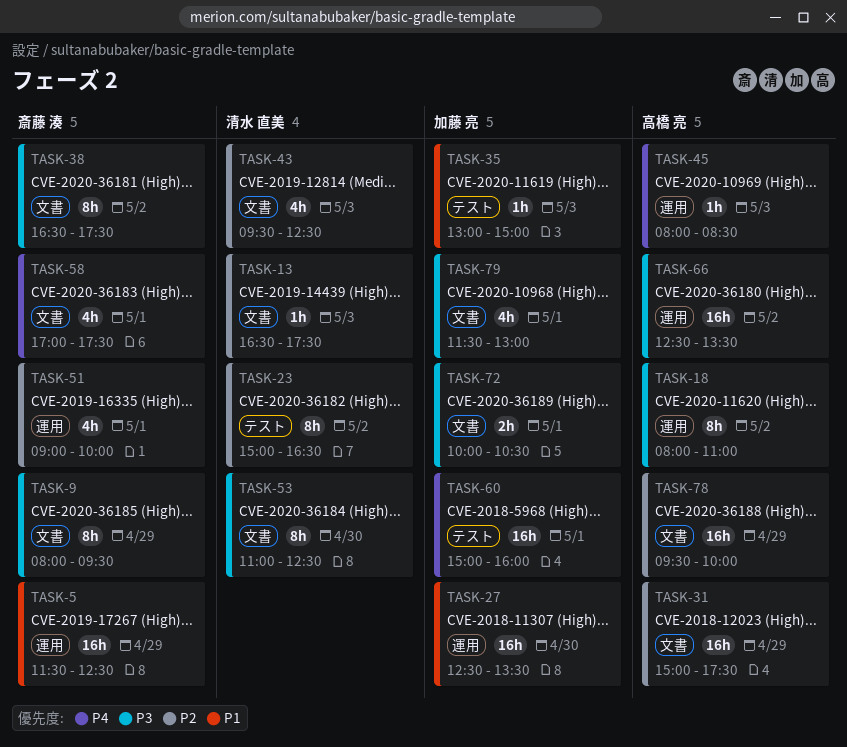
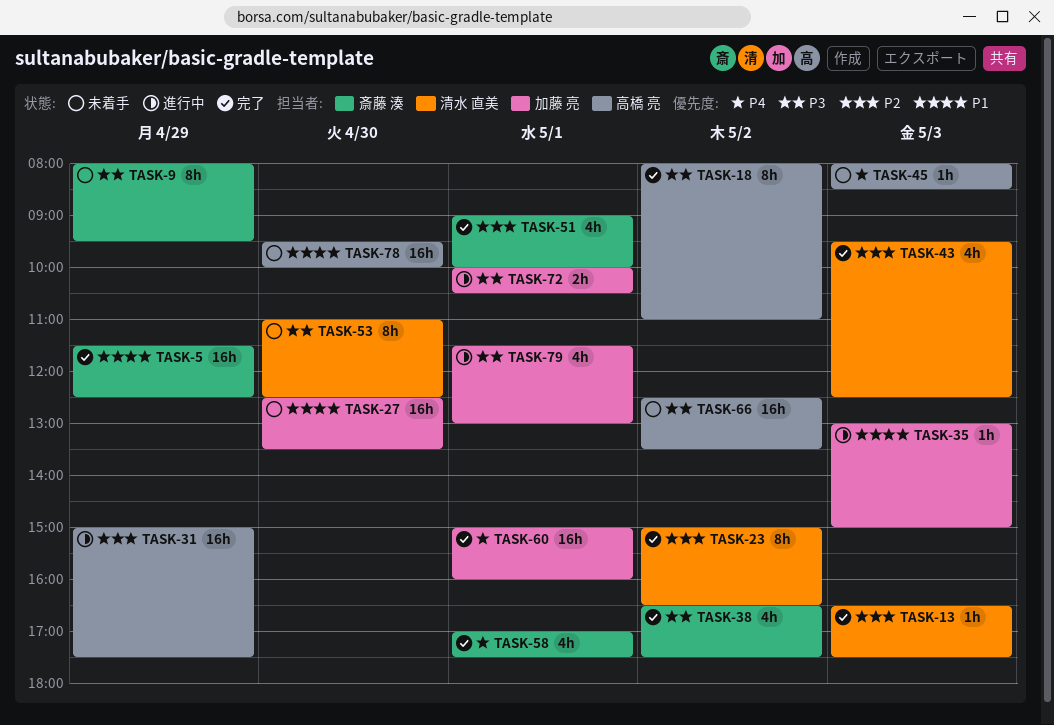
TASK-38, estimate: 8h -> 4h
TASK-78, priority: P2 -> P1
TASK-78, day: Apr 29 -> Apr 30

